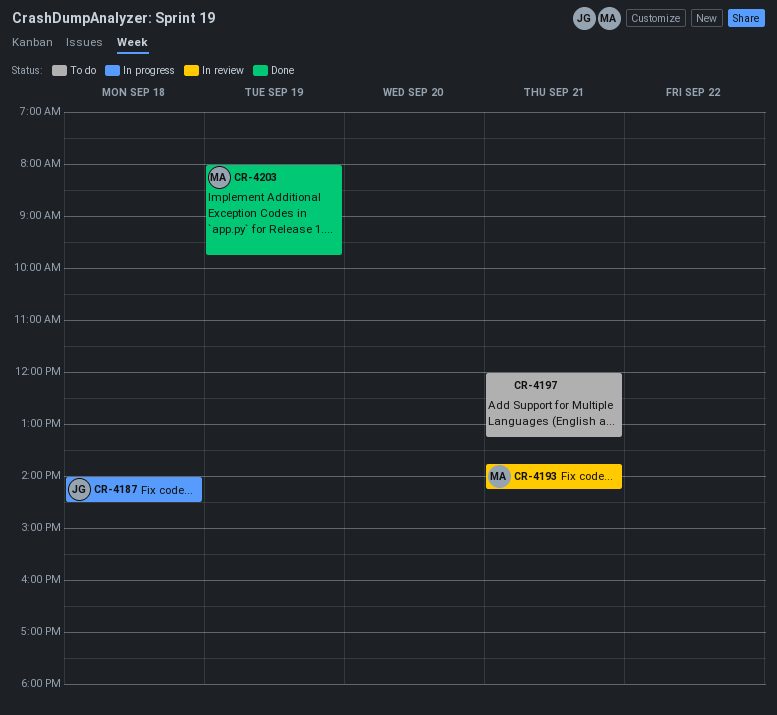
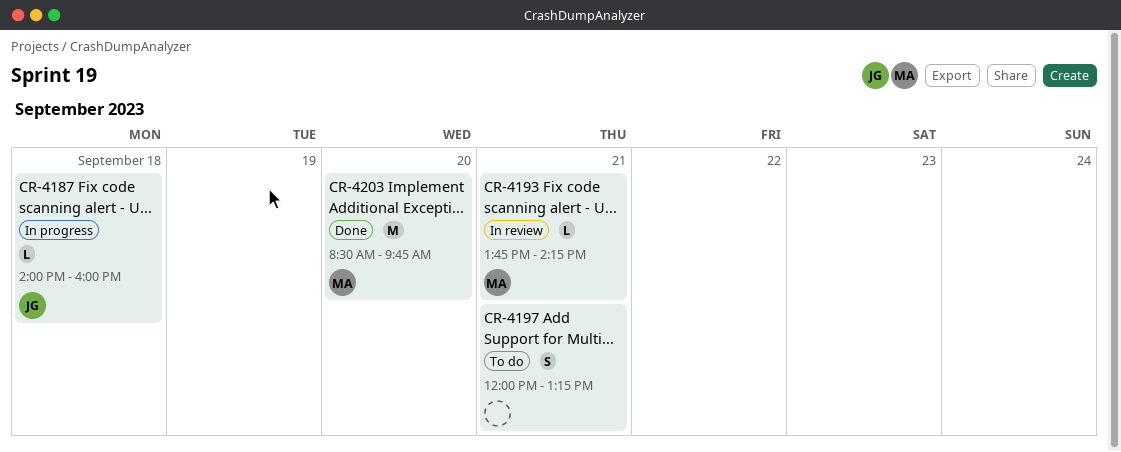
CR-4187, ends: 14:30 -> 16:00
CR-4203, day: Sep 19 -> Sep 20
CR-4203, begins: 08:00 -> 08:30

